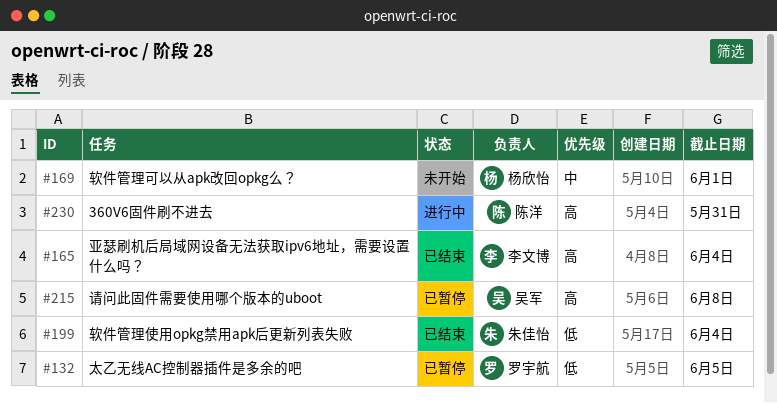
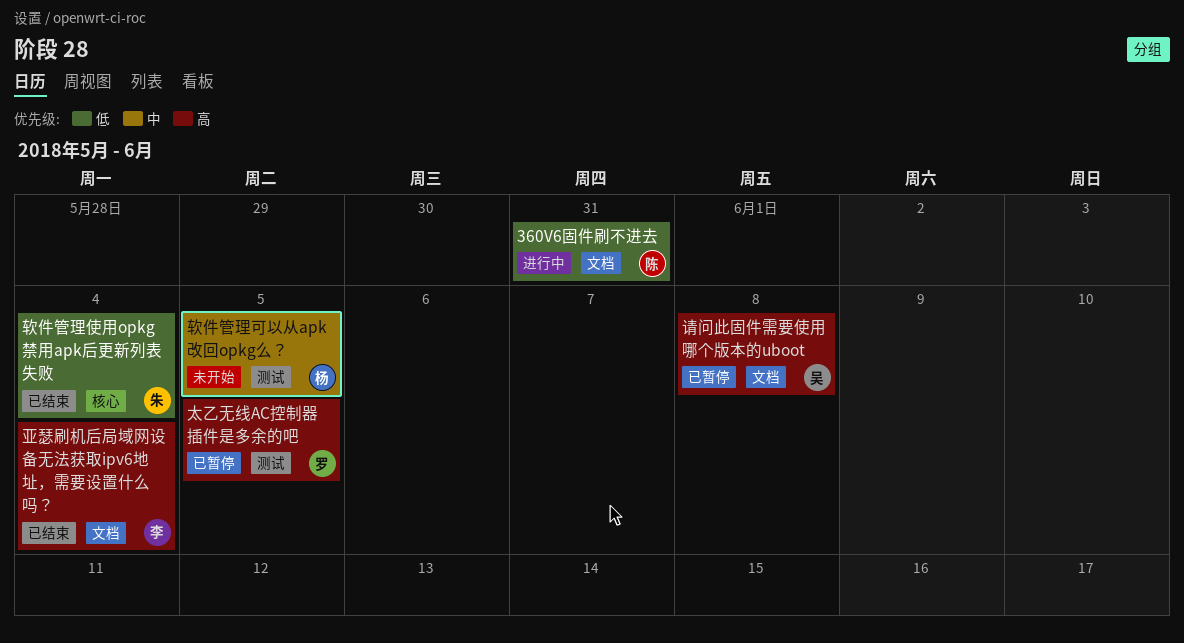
360V6固件刷不进去, priority: 高 -> 低
太乙无线AC控制器插件是多余的吧, priority: 低 -> 高
软件管理可以从apk改回opkg么？, due: Jun 1 -> Jun 5

